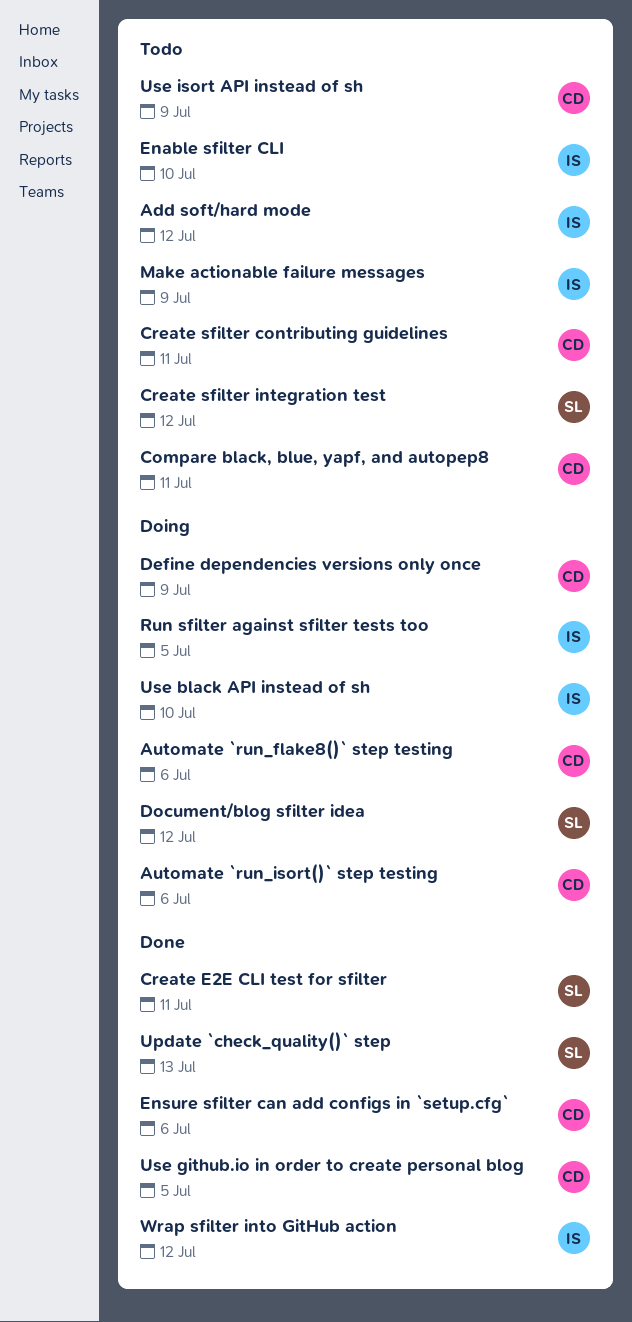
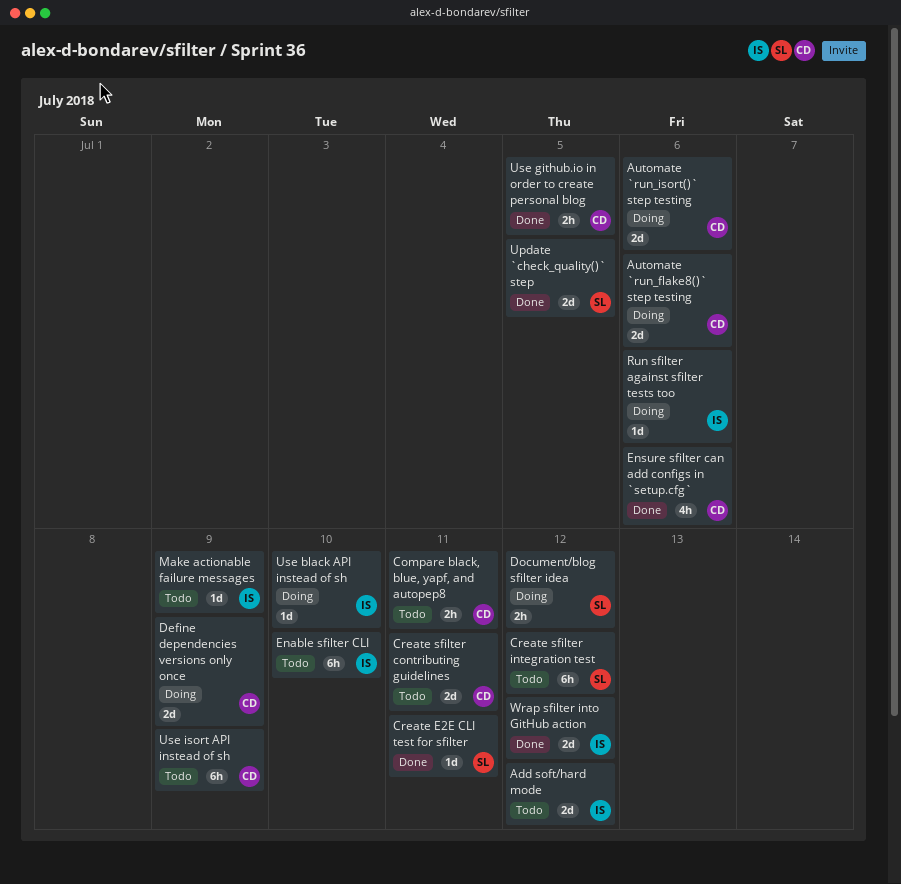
Run sfilter against sfilter tests too, due: Jul 5 -> Jul 6
Update `check_quality()` step, due: Jul 13 -> Jul 5

